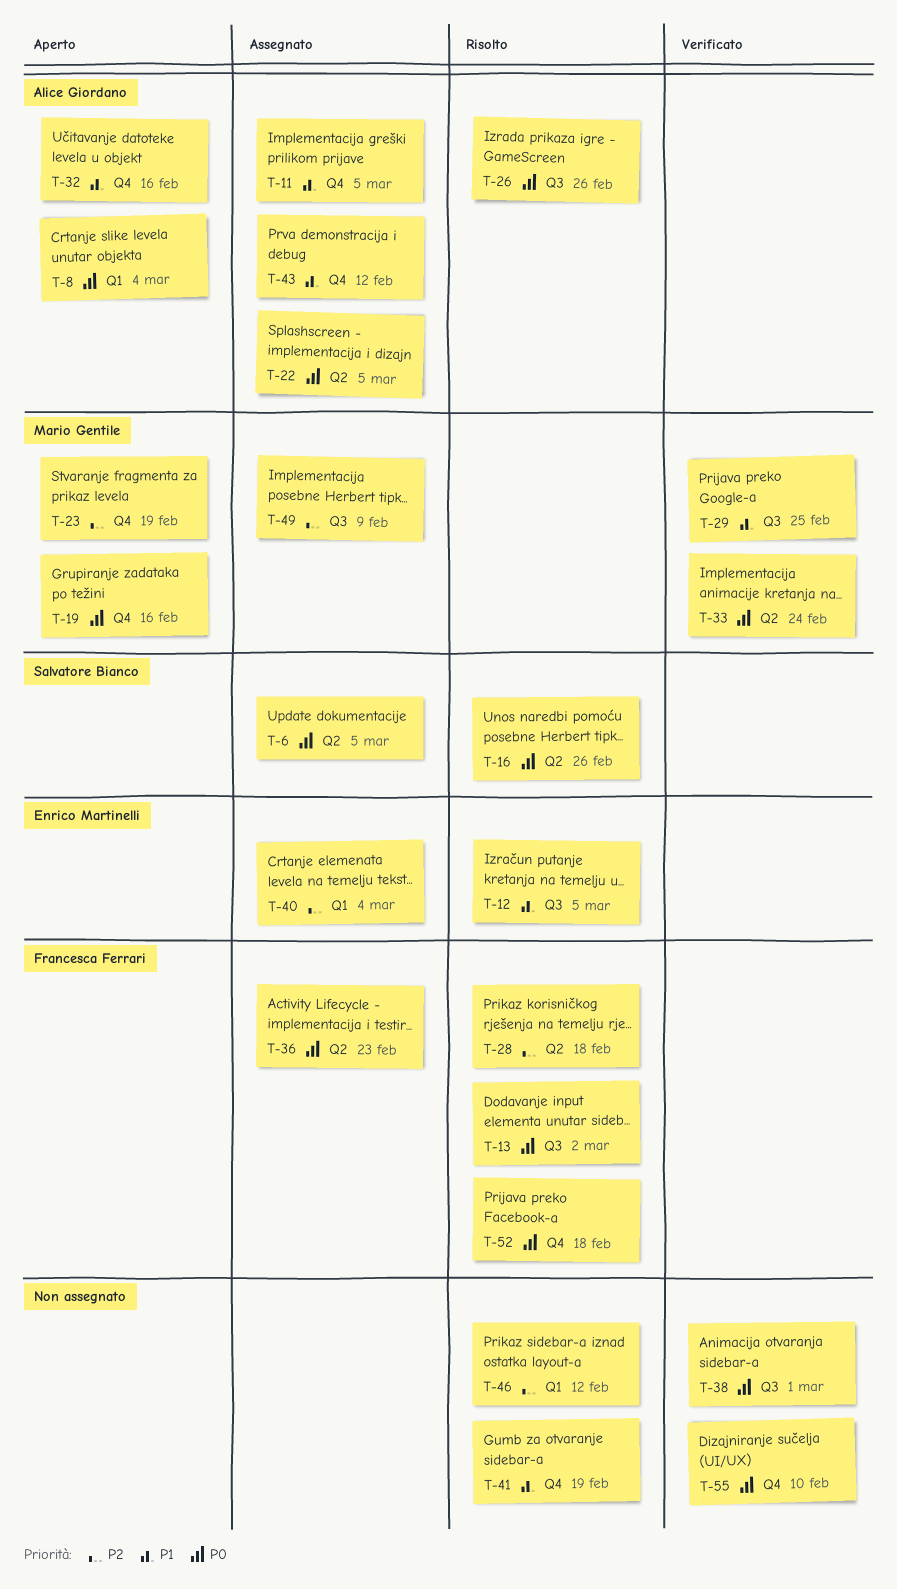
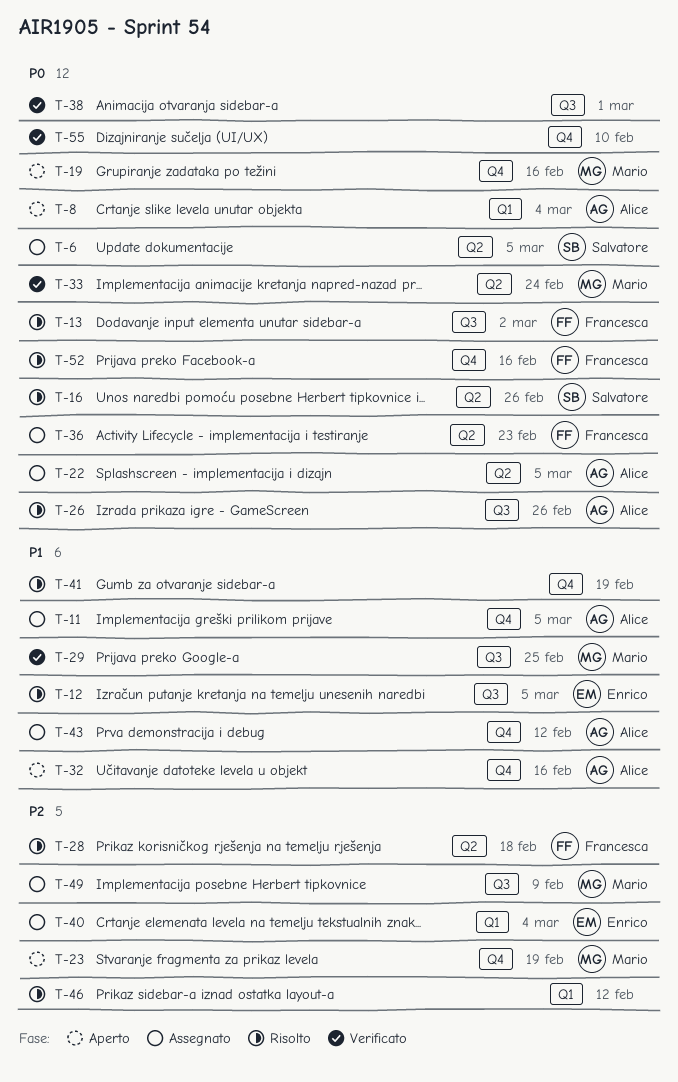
T-52, due: Feb 18 -> Feb 16

